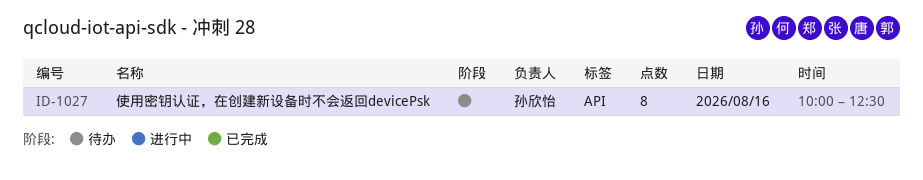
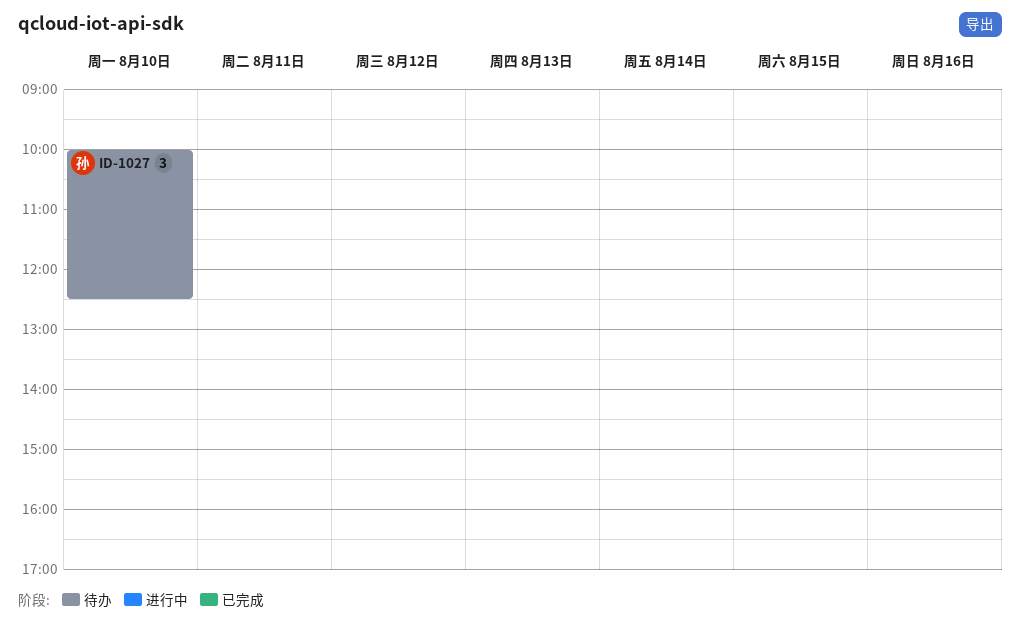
ID-1027, estimate: 8 -> 3
ID-1027, day: Aug 16 -> Aug 10

